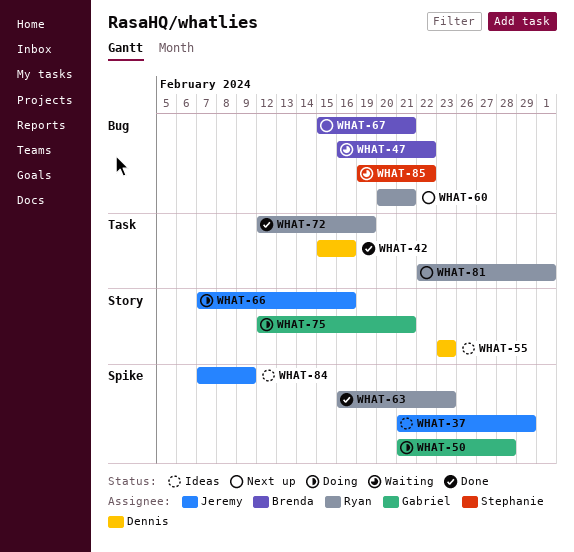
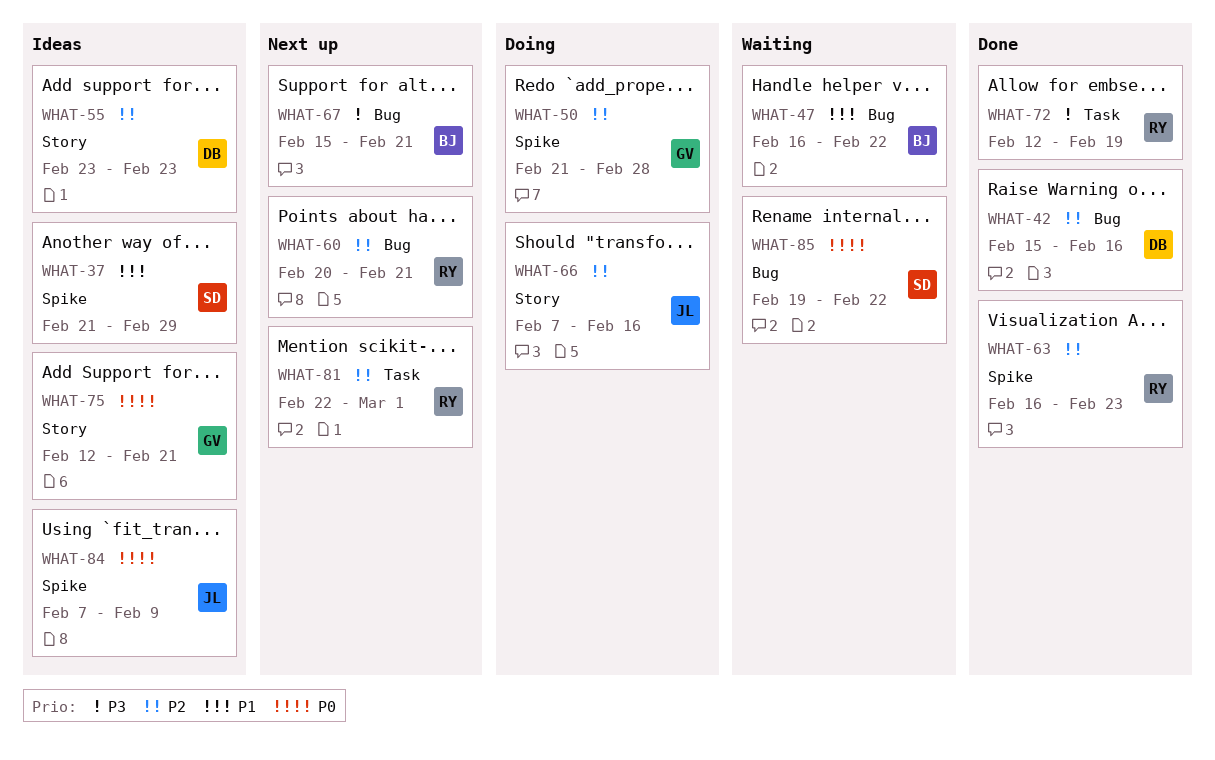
WHAT-37, owner: Jeremy -> Stephanie
WHAT-42, label: Task -> Bug
WHAT-75, status: Doing -> Ideas

